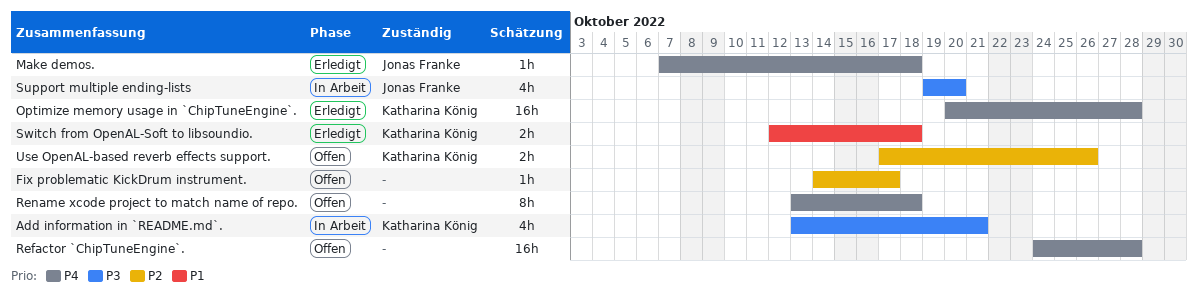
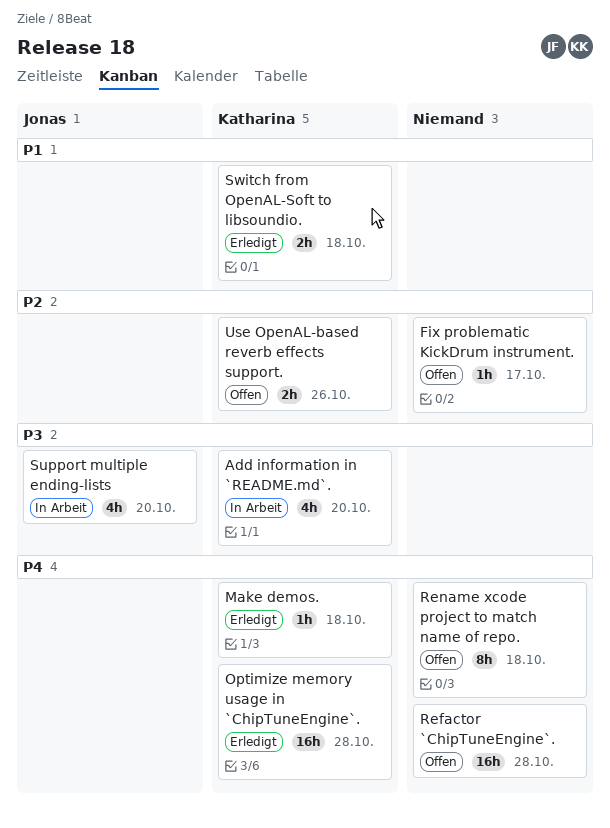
Add information in `README.md`., due: Oct 21 -> Oct 20
Make demos., owner: Jonas Franke -> Katharina König

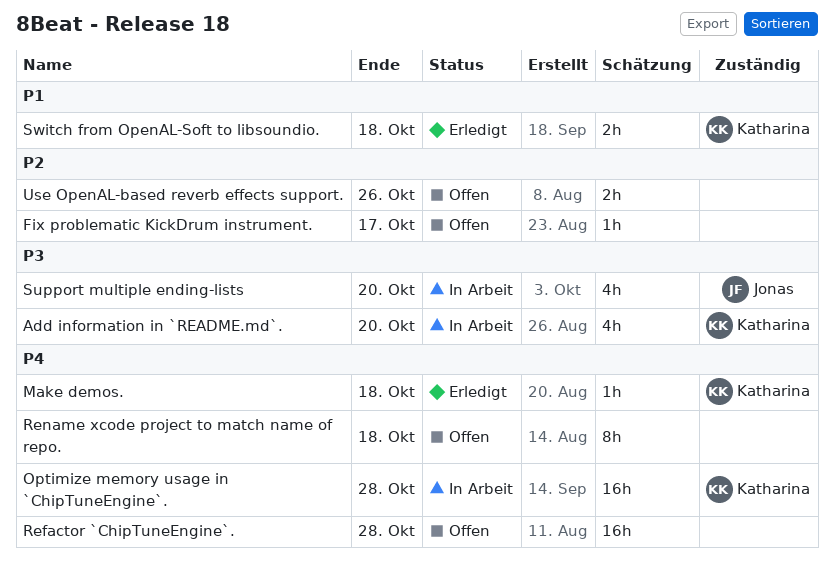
Optimize memory usage in `ChipTuneEngine`., status: Erledigt -> In Arbeit
Use OpenAL-based reverb effects support., owner: Katharina -> none

